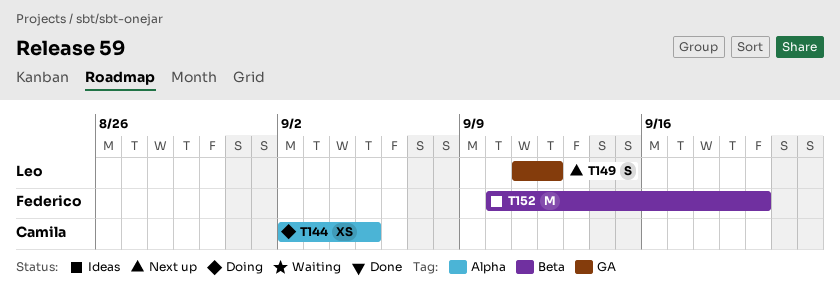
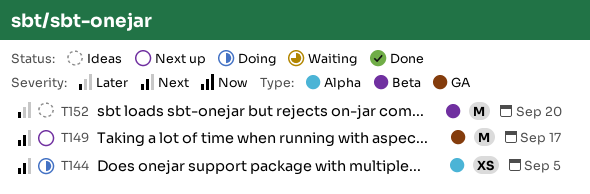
T149, estimate: S -> M
T149, due: Sep 12 -> Sep 17

